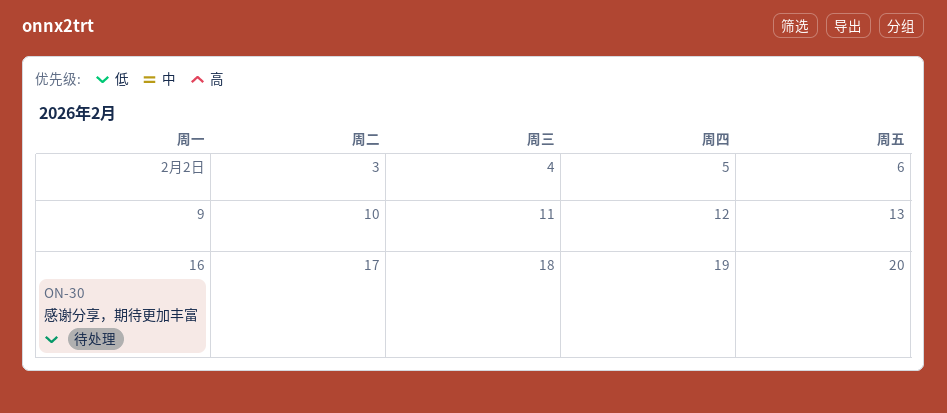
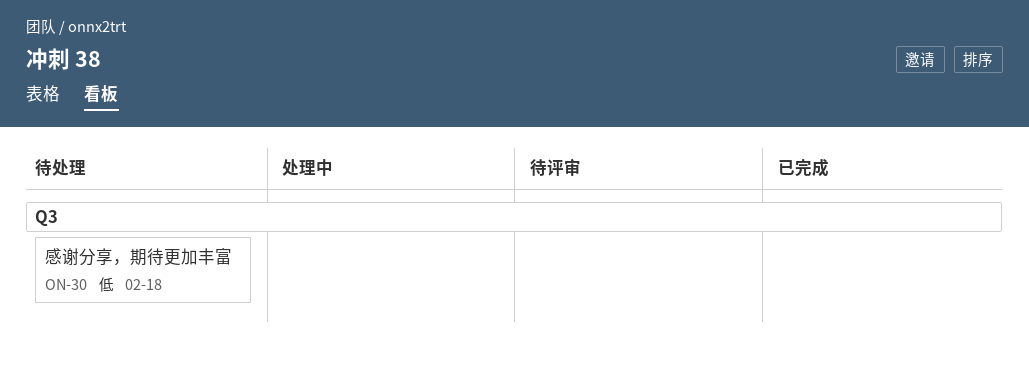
ON-30, due: Feb 16 -> Feb 18

